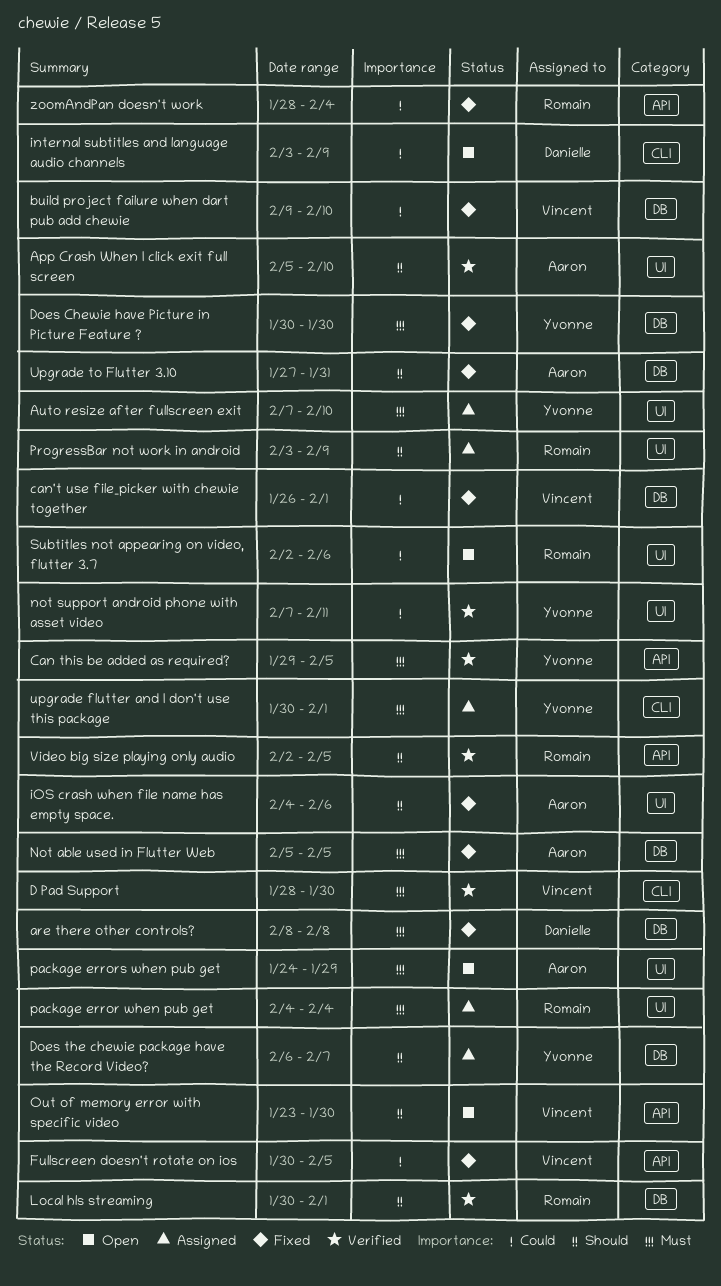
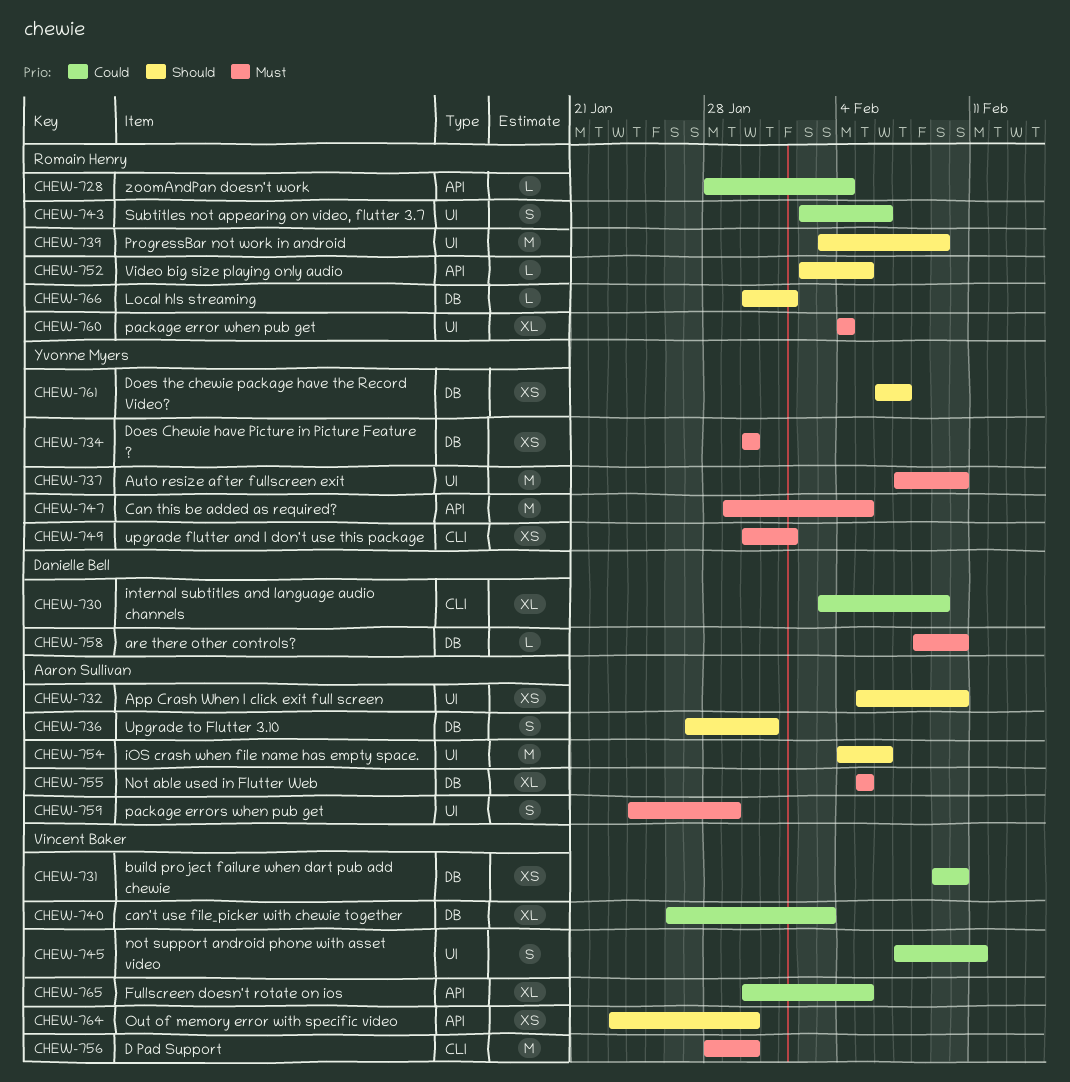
are there other controls?, due: Feb 8 -> Feb 10
can't use file_picker with chewie together, due: Feb 1 -> Feb 3
not support android phone with asset video, owner: Yvonne Myers -> Vincent Baker

